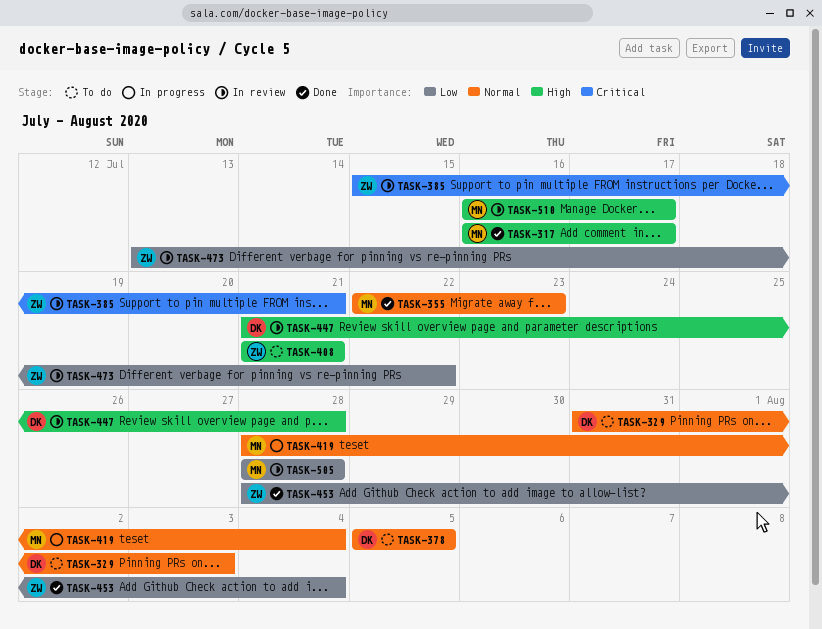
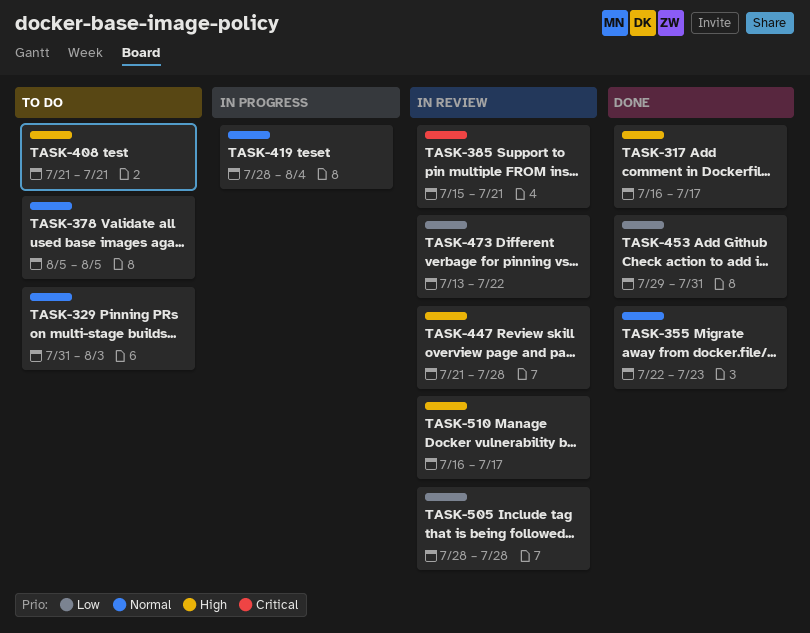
TASK-453, start: Jul 28 -> Jul 29
TASK-453, due: Aug 4 -> Jul 31

